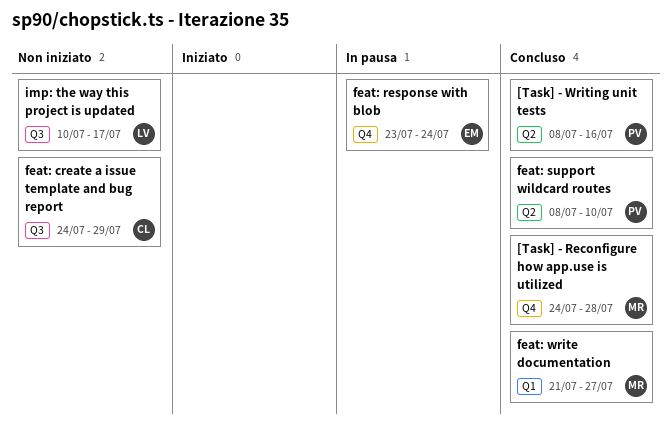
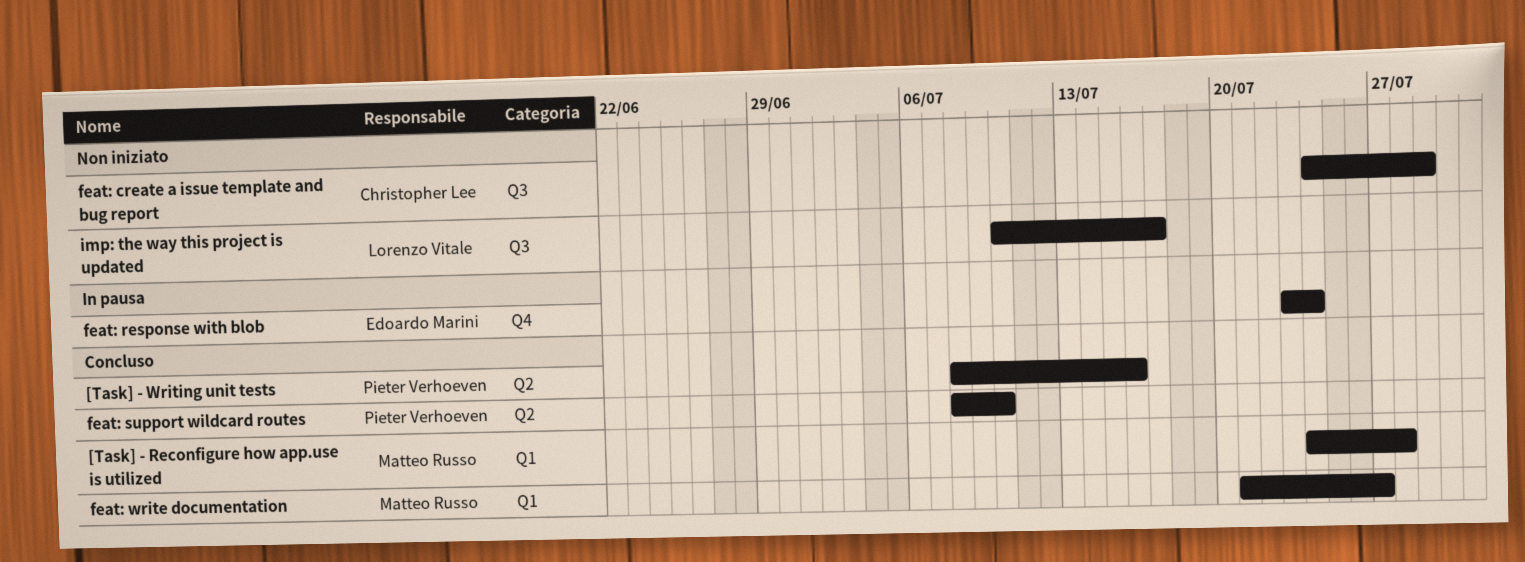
[Task] - Reconfigure how app.use is utilized, label: Q4 -> Q1

